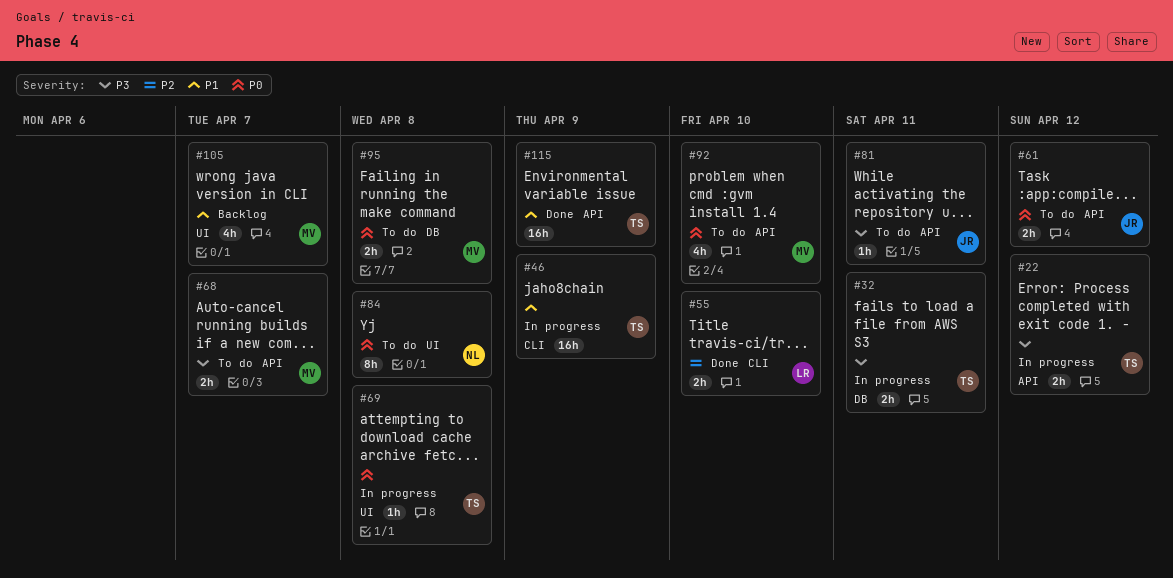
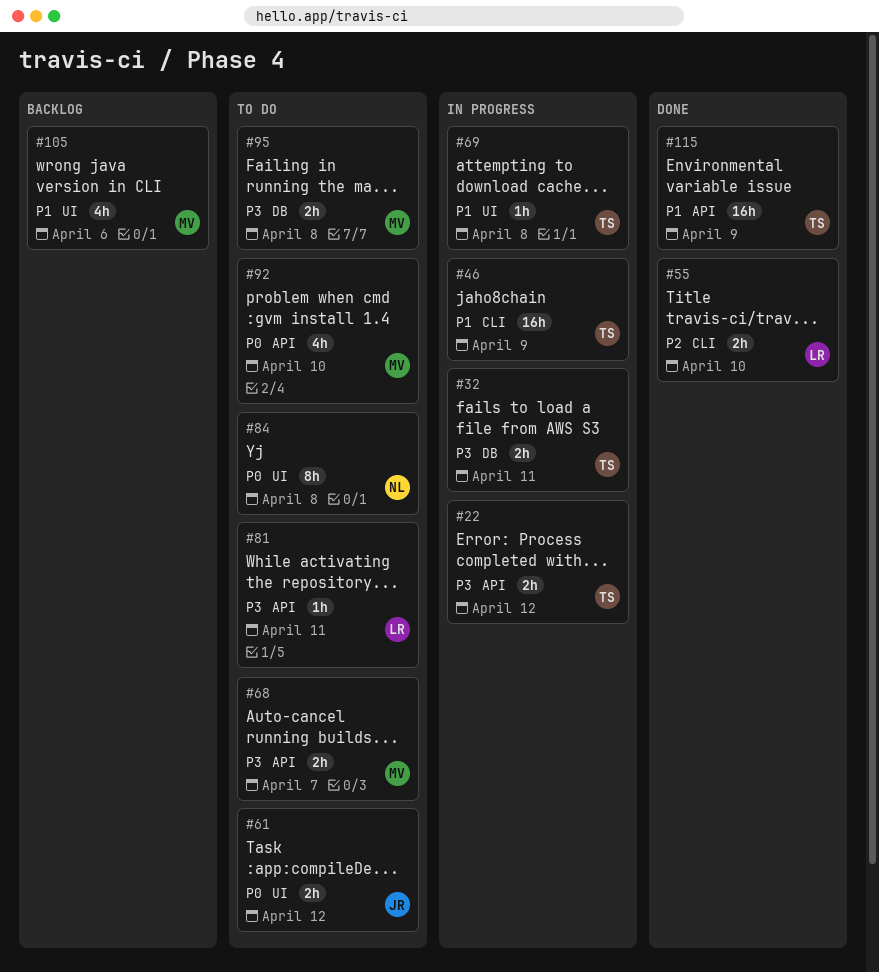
#61, label: API -> UI
#69, priority: P0 -> P1
#81, owner: JR -> LR
#95, priority: P0 -> P3
#105, due: Apr 7 -> Apr 6

